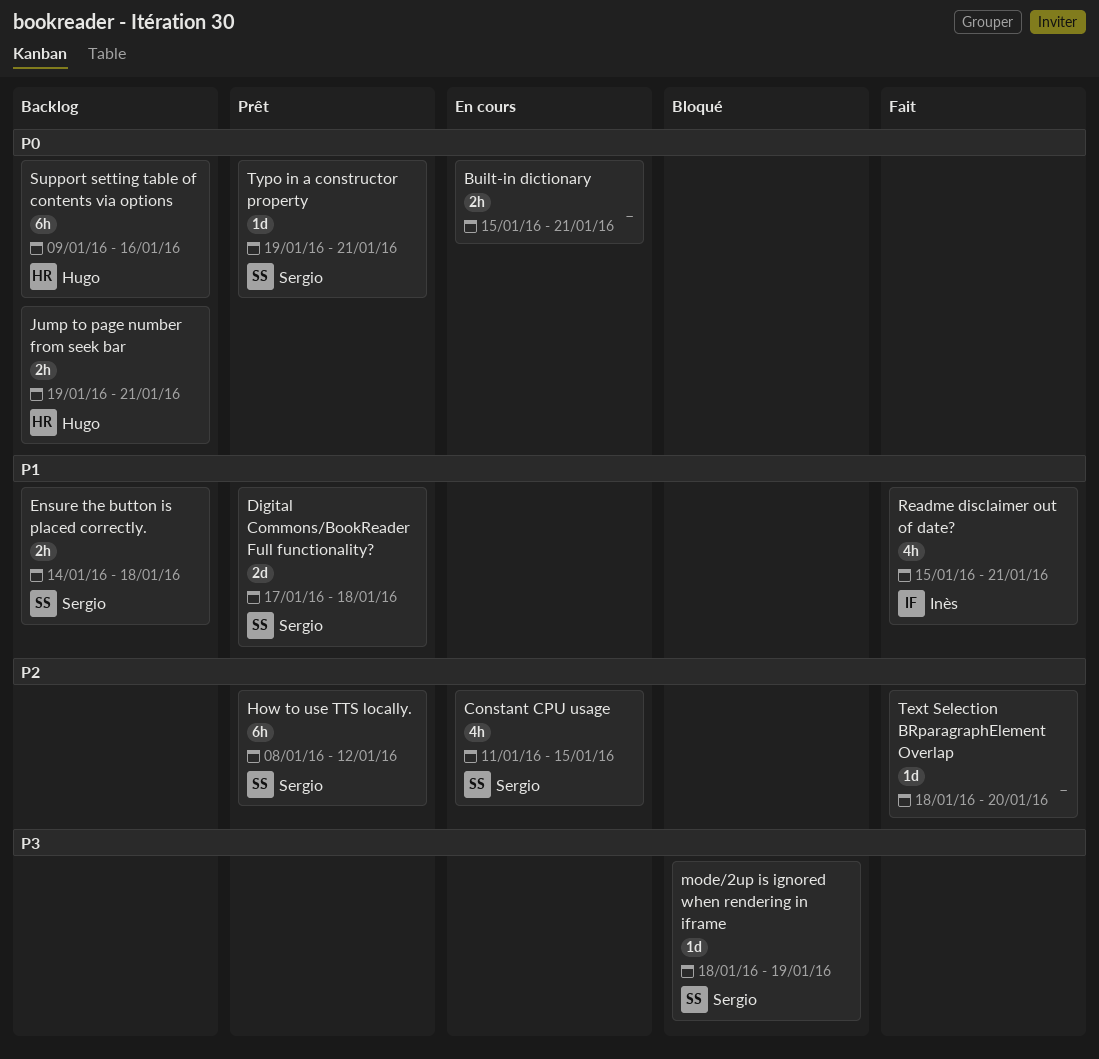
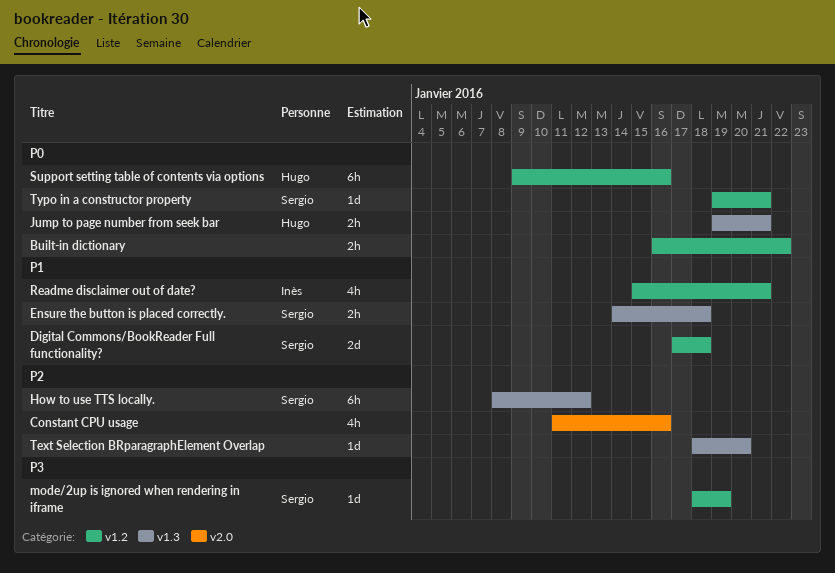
Built-in dictionary, start: Jan 15 -> Jan 16
Built-in dictionary, due: Jan 21 -> Jan 22
Constant CPU usage, owner: Sergio -> none
Constant CPU usage, due: Jan 15 -> Jan 16

